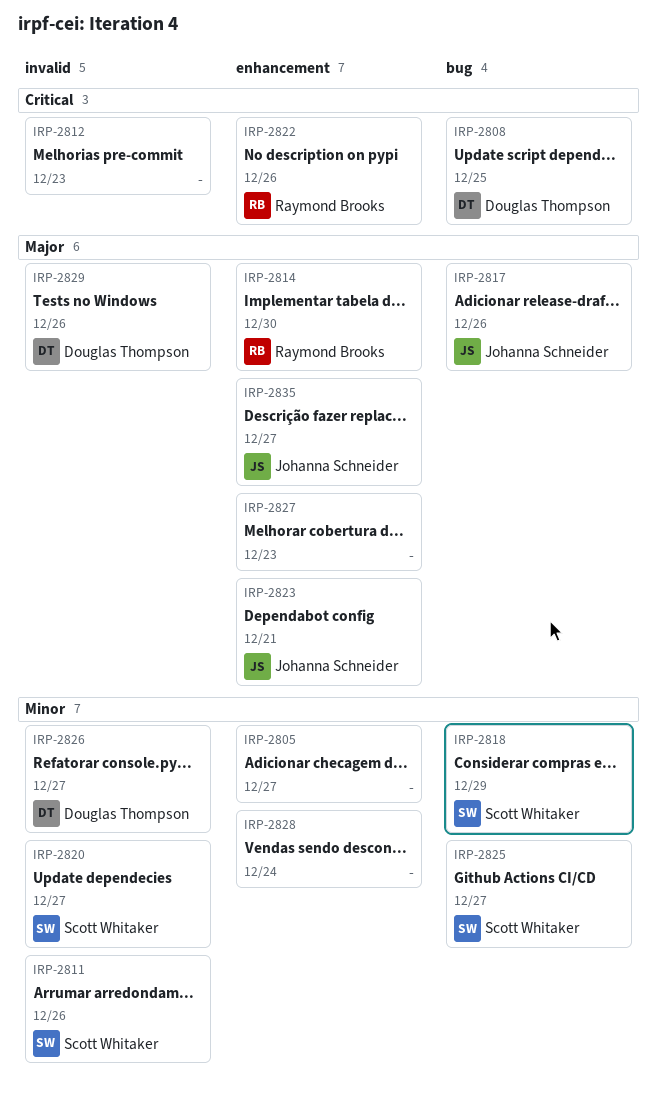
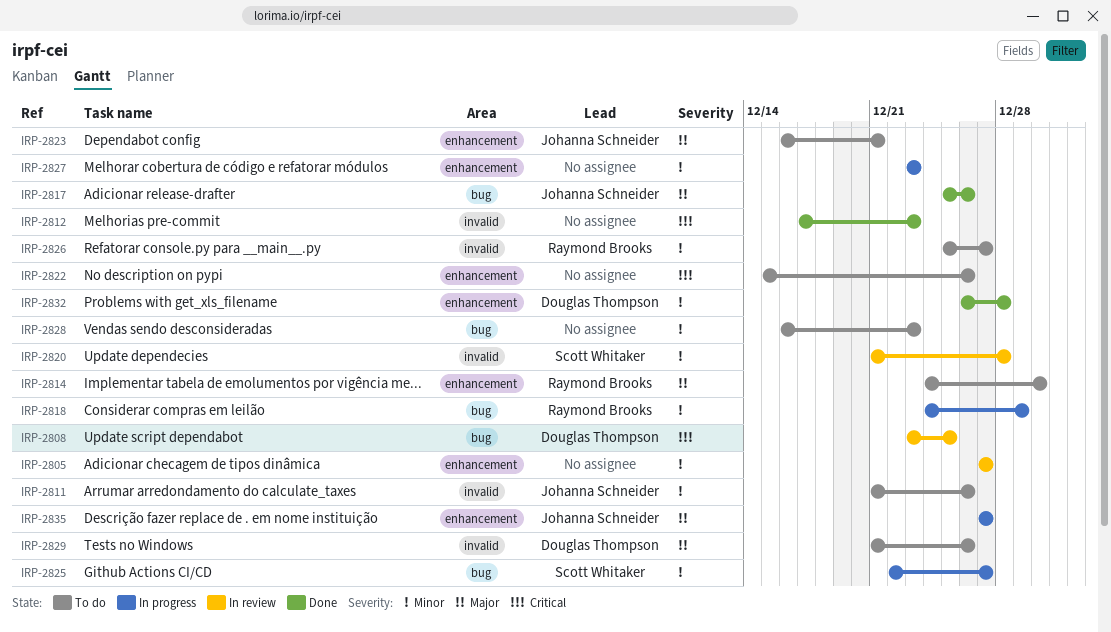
IRP-2811, owner: Scott Whitaker -> Johanna Schneider
IRP-2818, owner: Scott Whitaker -> Raymond Brooks
IRP-2820, due: Dec 27 -> Dec 28
IRP-2822, owner: Raymond Brooks -> none
IRP-2826, owner: Douglas Thompson -> Raymond Brooks
IRP-2827, priority: Major -> Minor
IRP-2828, label: enhancement -> bug
IRP-2828, due: Dec 24 -> Dec 23
IRP-2832: none -> present

